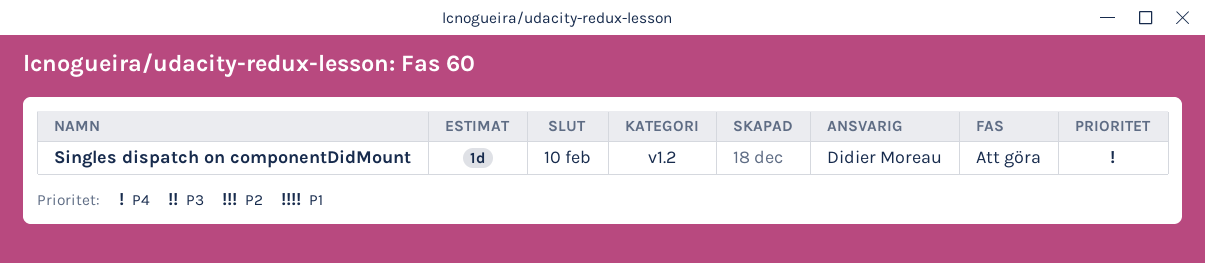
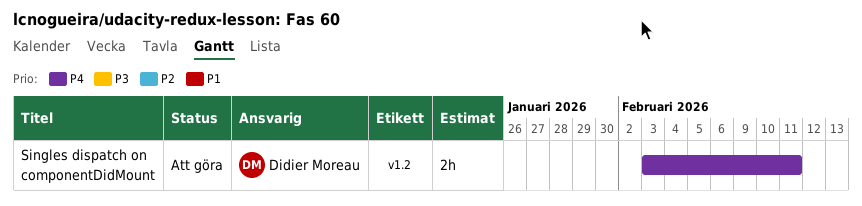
Singles dispatch on componentDidMount, estimate: 1d -> 2h
Singles dispatch on componentDidMount, due: Feb 10 -> Feb 11

